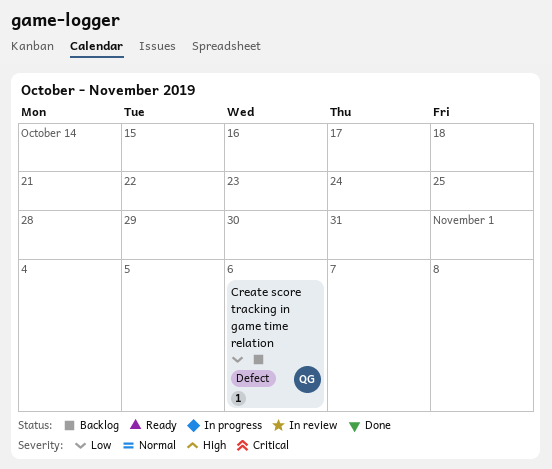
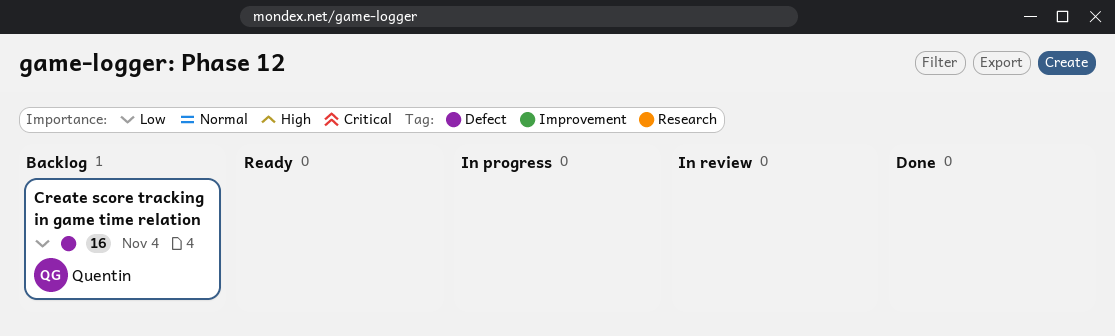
Create score tracking in game time relation, estimate: 1 -> 16
Create score tracking in game time relation, due: Nov 6 -> Nov 4

